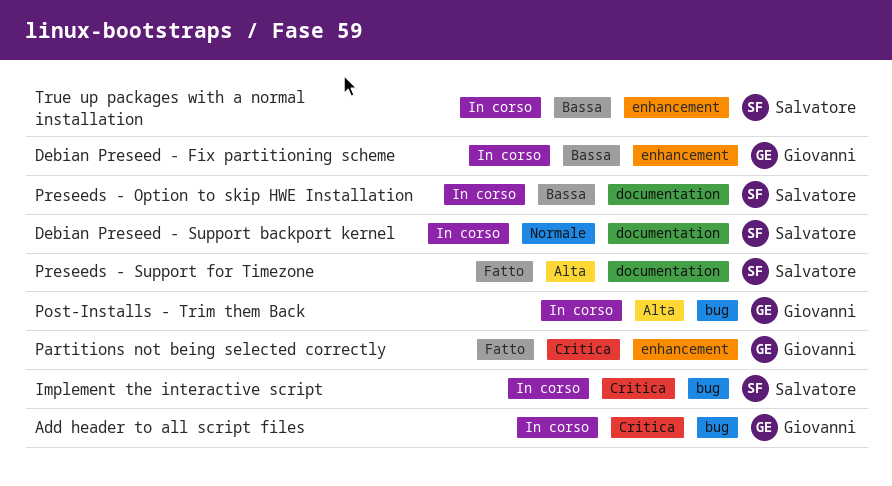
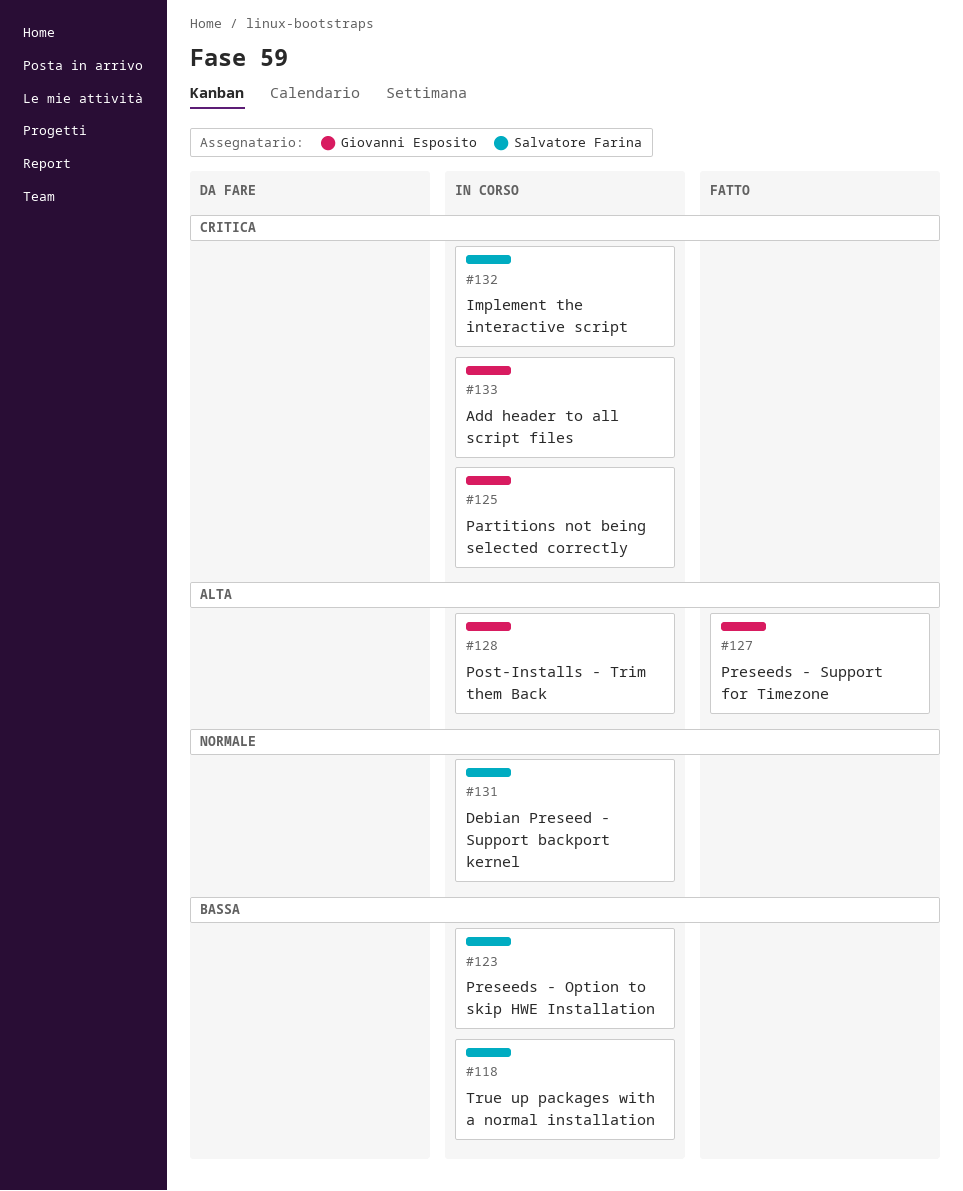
Debian Preseed - Fix partitioning scheme: present -> none
Partitions not being selected correctly, status: Fatto -> In corso
Preseeds - Support for Timezone, owner: Salvatore Farina -> Giovanni Esposito

